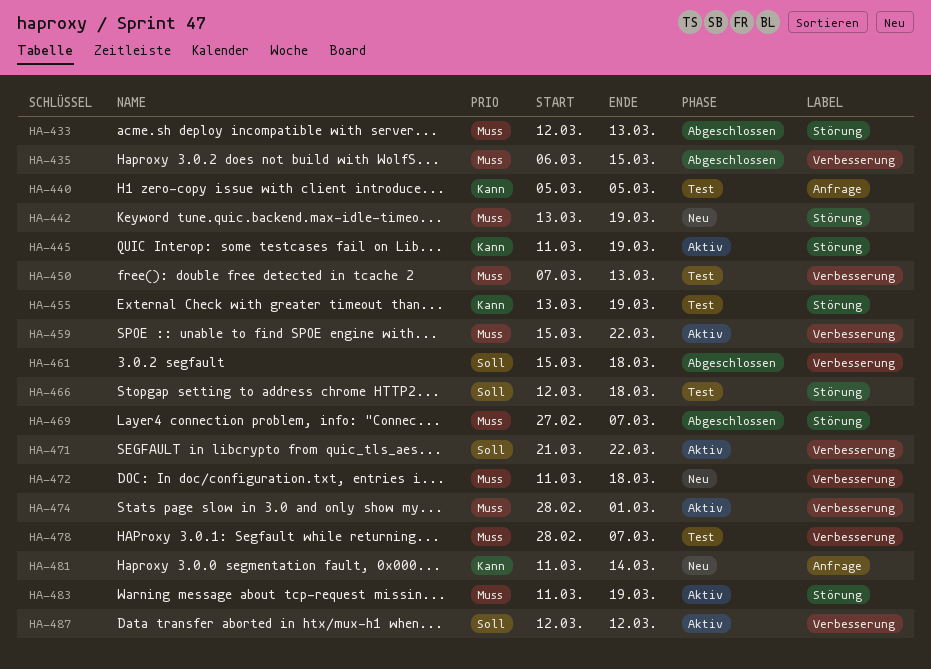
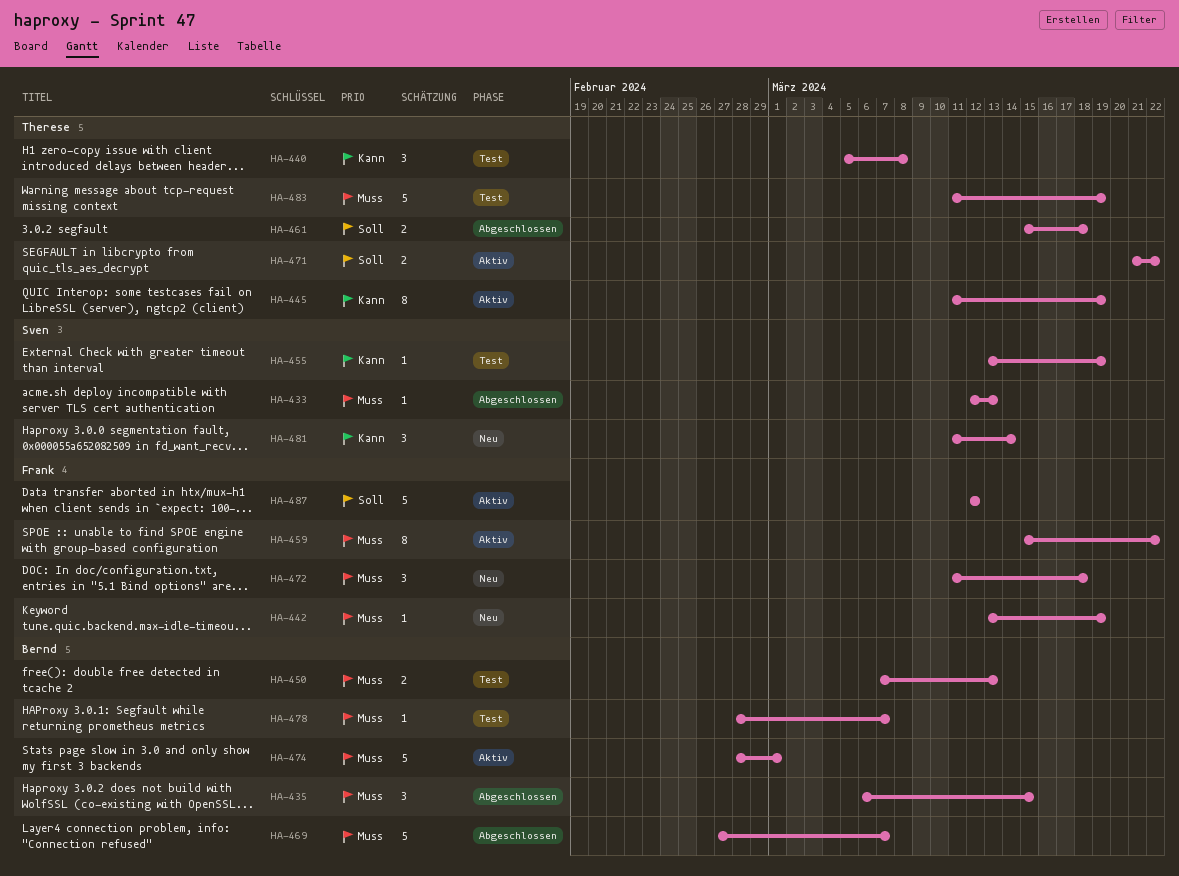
HA-440, due: Mar 5 -> Mar 8
HA-466: present -> none
HA-483, status: Aktiv -> Test

